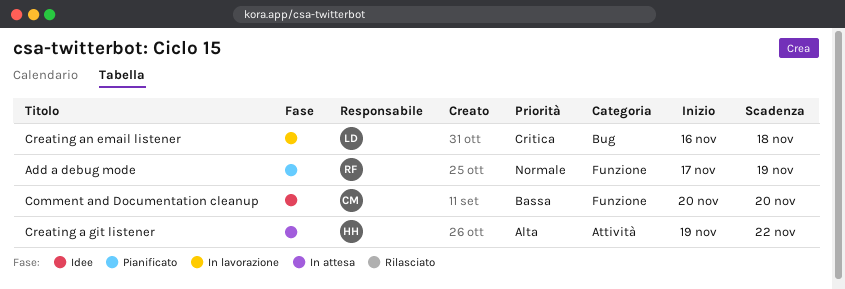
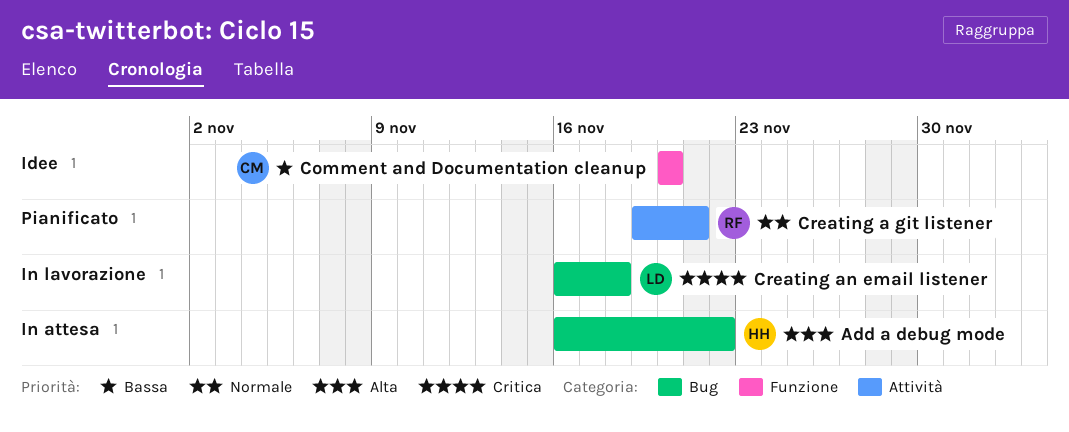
Add a debug mode, status: Pianificato -> In attesa
Add a debug mode, owner: RF -> HH
Add a debug mode, priority: Normale -> Alta
Add a debug mode, label: Funzione -> Bug
Add a debug mode, start: Nov 17 -> Nov 16
Add a debug mode, due: Nov 19 -> Nov 22
Creating a git listener, status: In attesa -> Pianificato
Creating a git listener, owner: HH -> RF
Creating a git listener, priority: Alta -> Normale
Creating a git listener, due: Nov 22 -> Nov 21

